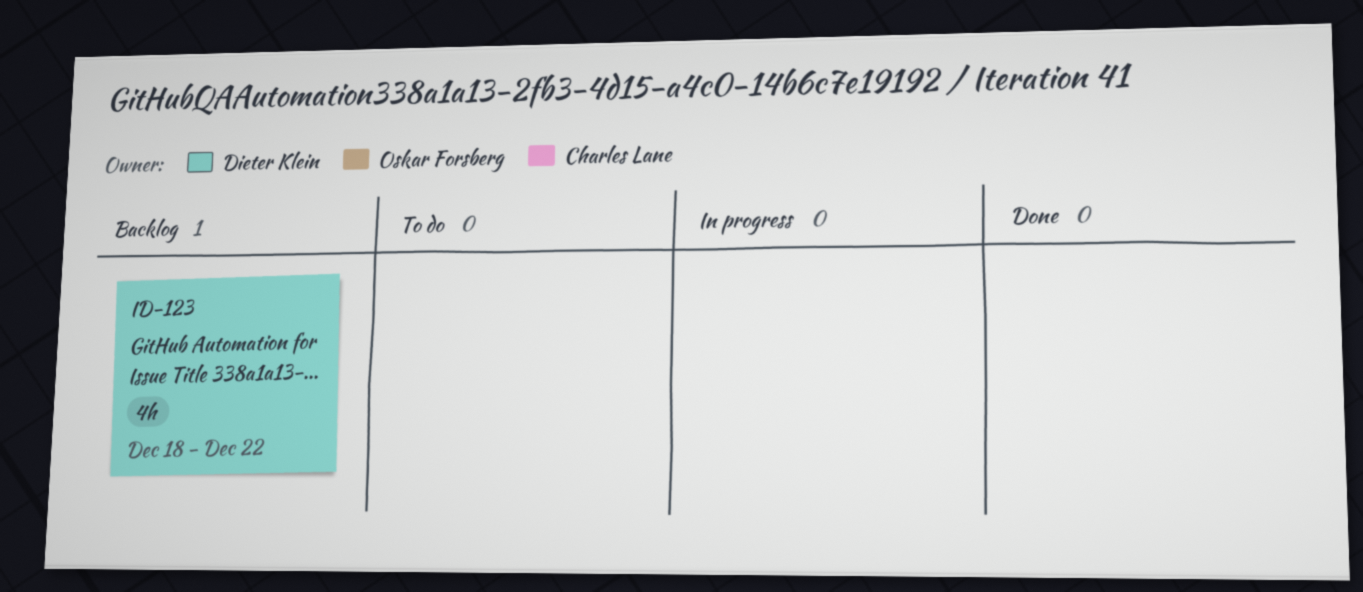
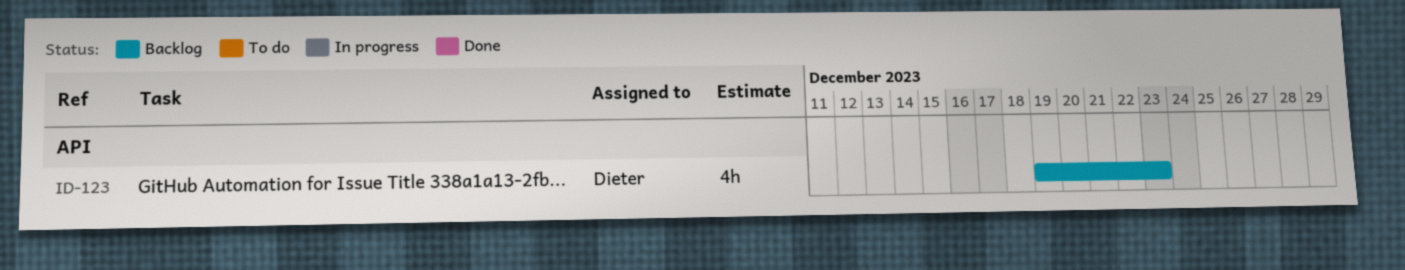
ID-123, start: Dec 18 -> Dec 19
ID-123, due: Dec 22 -> Dec 23

